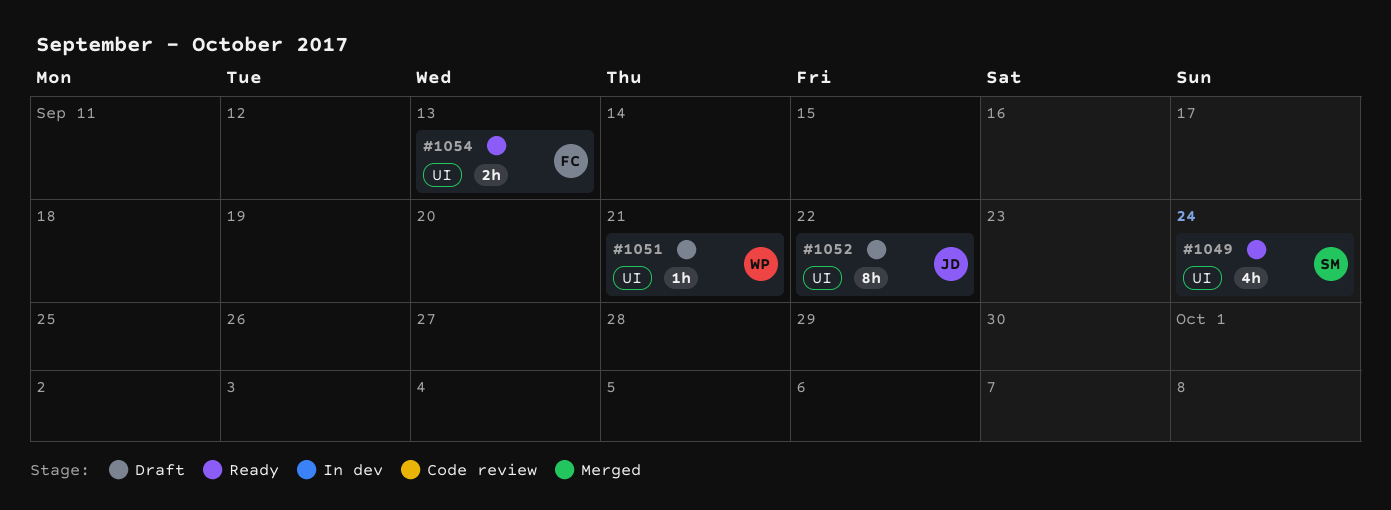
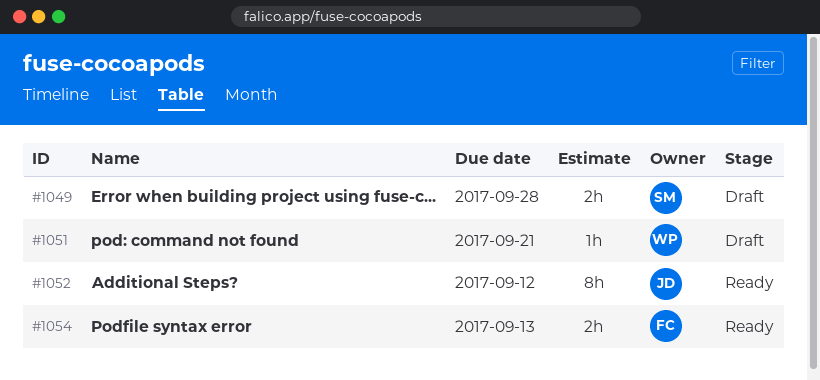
#1049, status: Ready -> Draft
#1049, estimate: 4h -> 2h
#1049, due: Sep 24 -> Sep 28
#1052, status: Draft -> Ready
#1052, due: Sep 22 -> Sep 12

